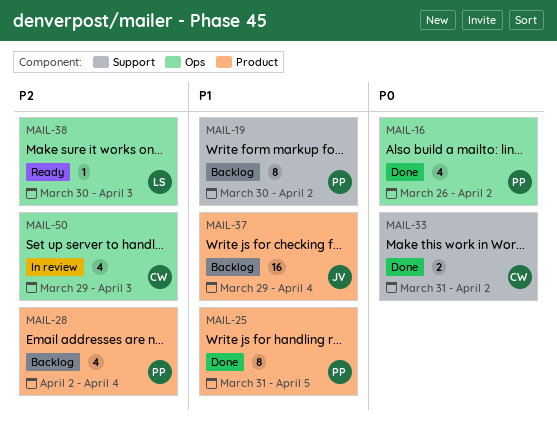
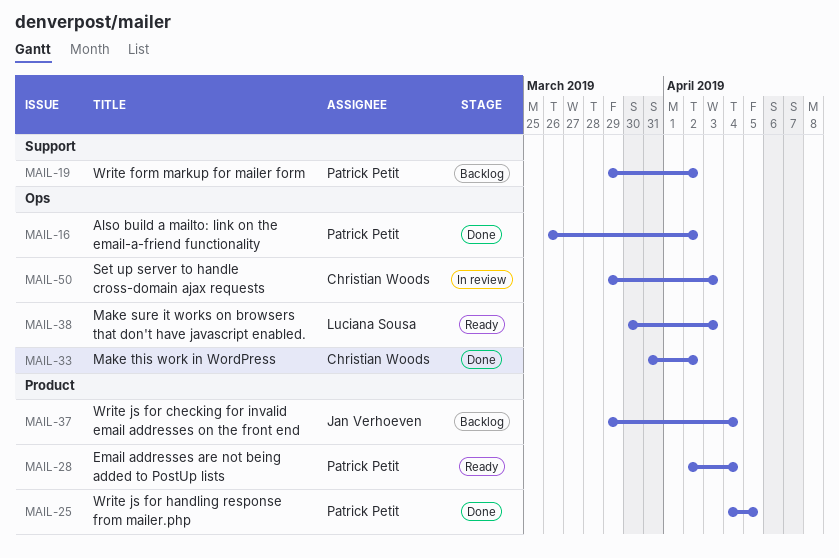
MAIL-19, start: Mar 30 -> Mar 29
MAIL-25, start: Mar 31 -> Apr 4
MAIL-28, status: Backlog -> Ready
MAIL-33, label: Support -> Ops

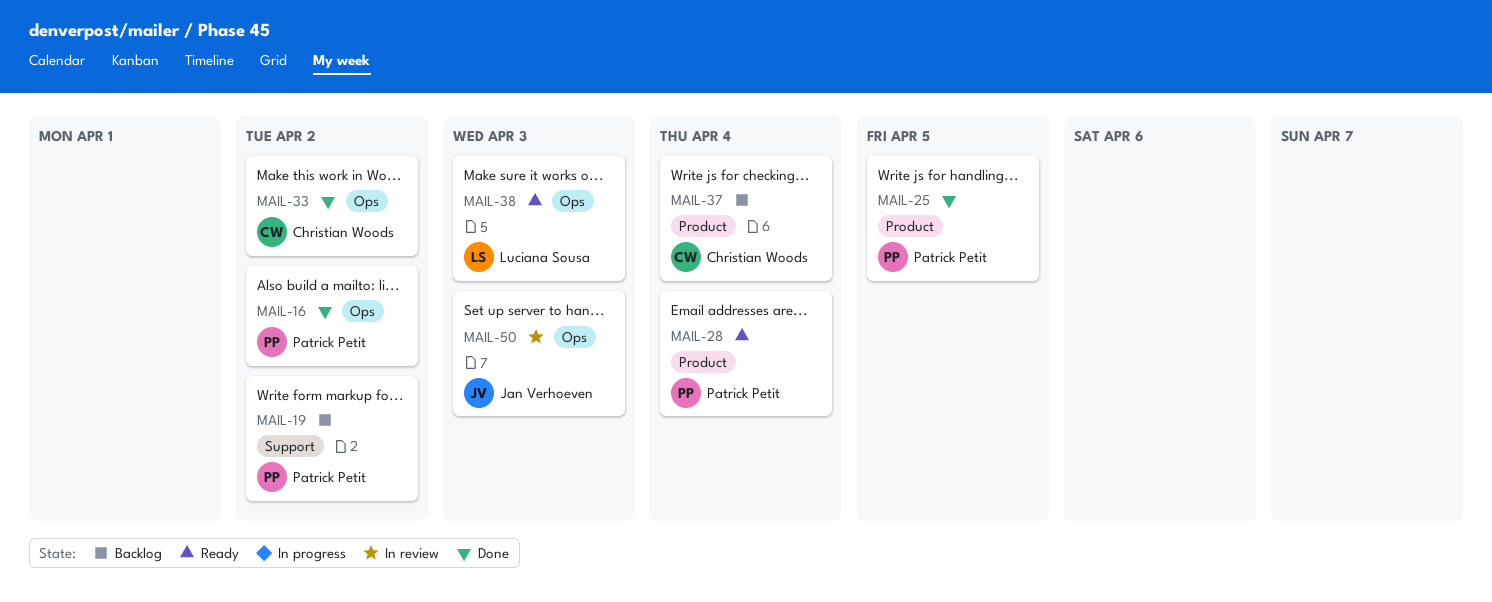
MAIL-37, owner: Jan Verhoeven -> Christian Woods
MAIL-50, owner: Christian Woods -> Jan Verhoeven

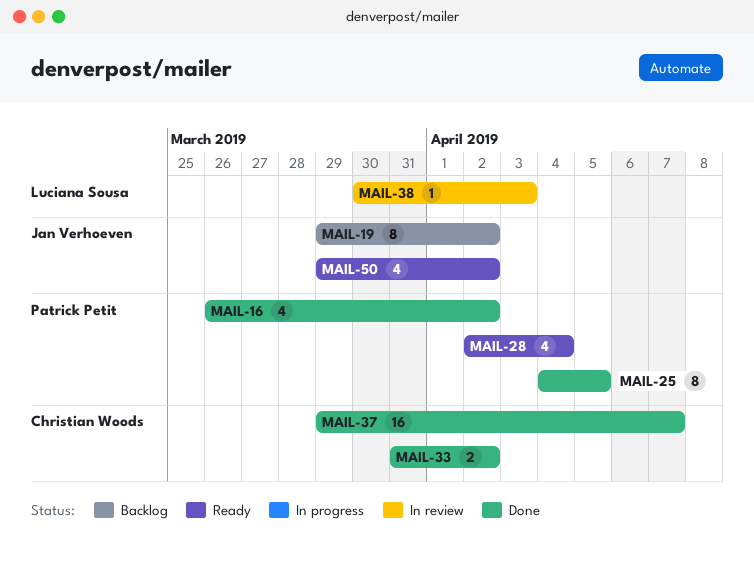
MAIL-19, owner: Patrick Petit -> Jan Verhoeven
MAIL-37, status: Backlog -> Done
MAIL-37, due: Apr 4 -> Apr 7
MAIL-38, status: Ready -> In review
MAIL-50, status: In review -> Ready
MAIL-50, due: Apr 3 -> Apr 2

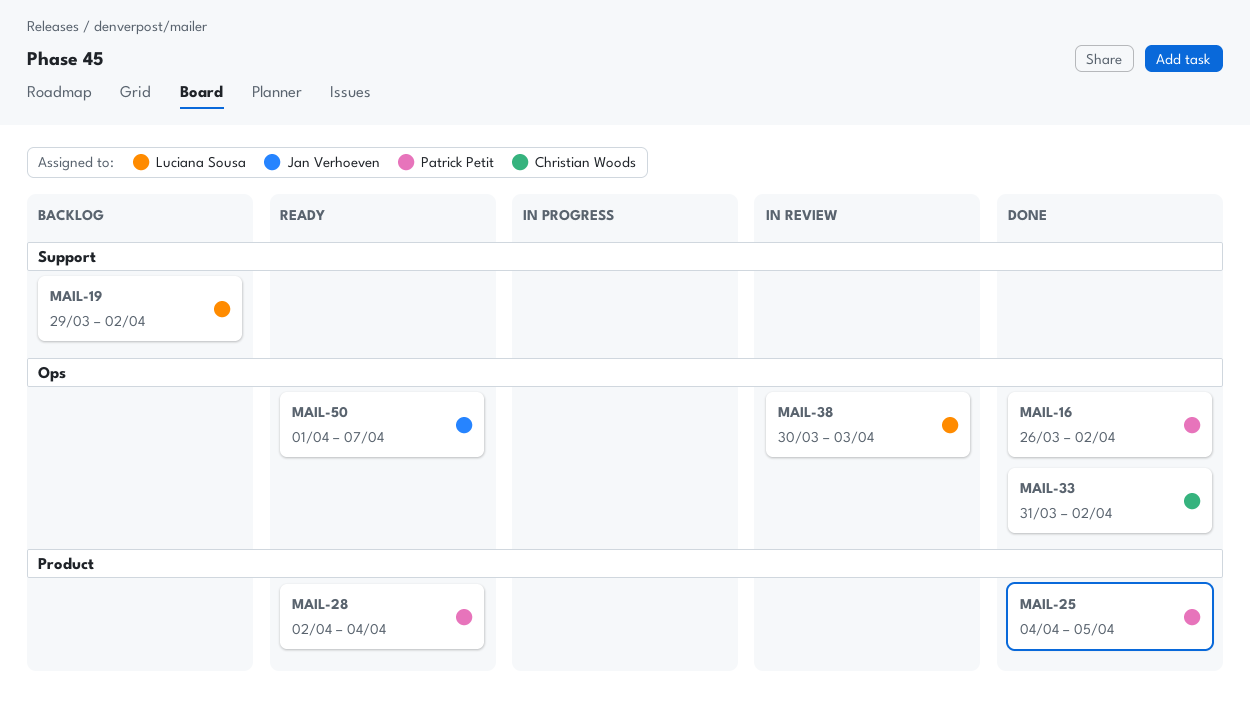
MAIL-19, owner: Jan Verhoeven -> Luciana Sousa
MAIL-37: present -> none
MAIL-50, start: Mar 29 -> Apr 1
MAIL-50, due: Apr 2 -> Apr 7

